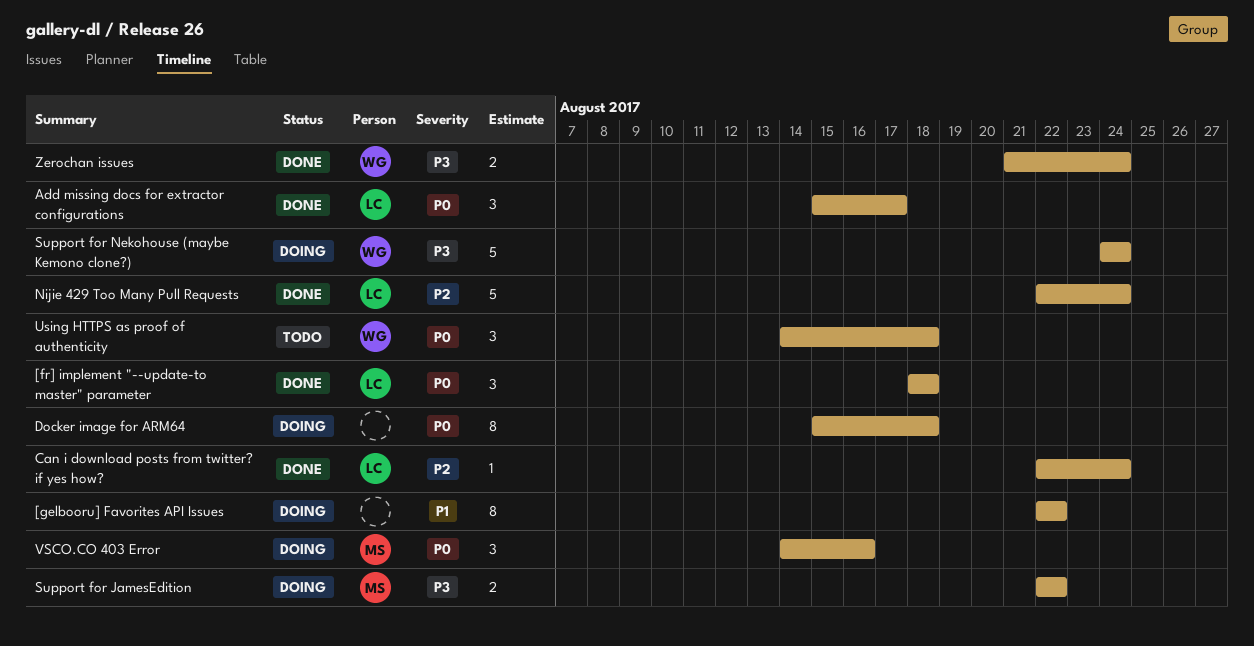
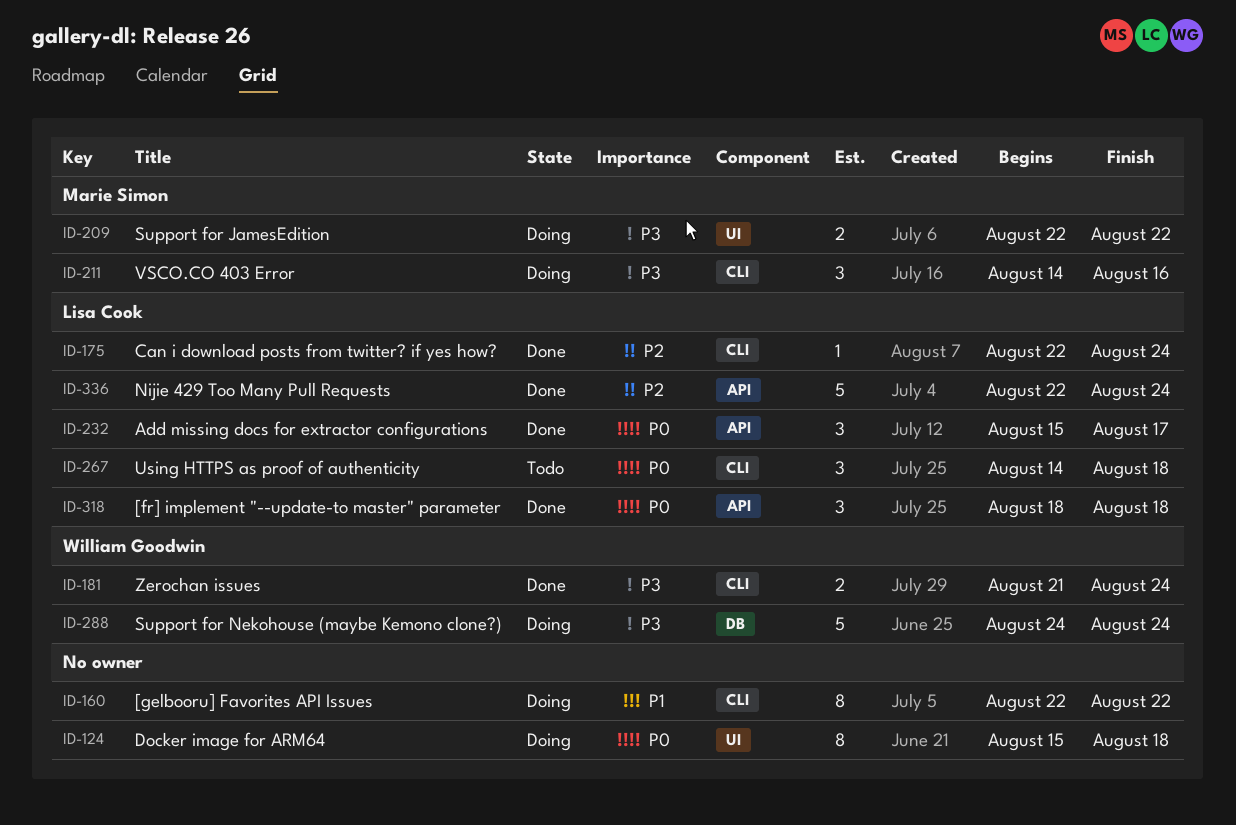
Using HTTPS as proof of authenticity, owner: William Goodwin -> Lisa Cook
VSCO.CO 403 Error, priority: P0 -> P3

